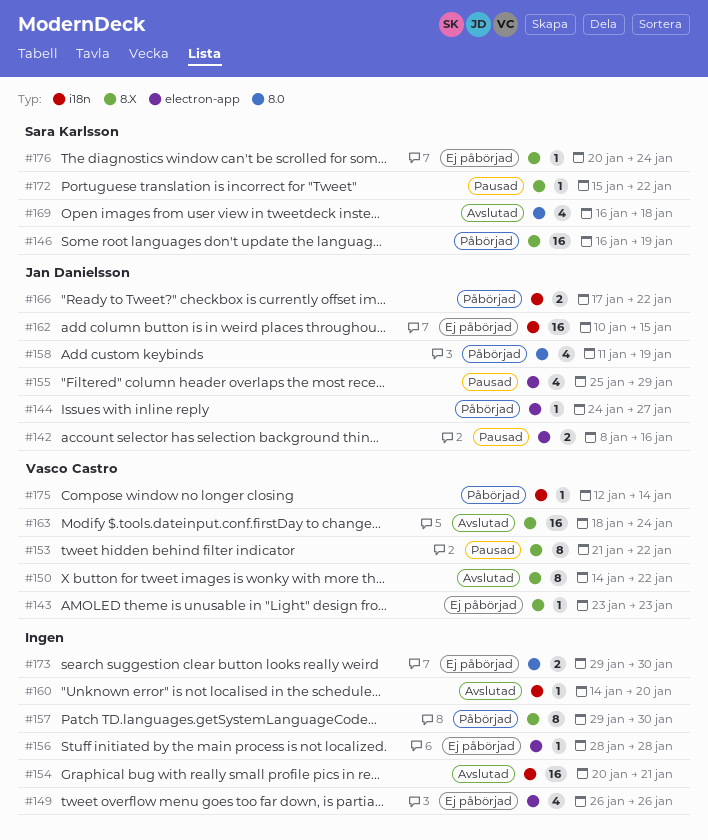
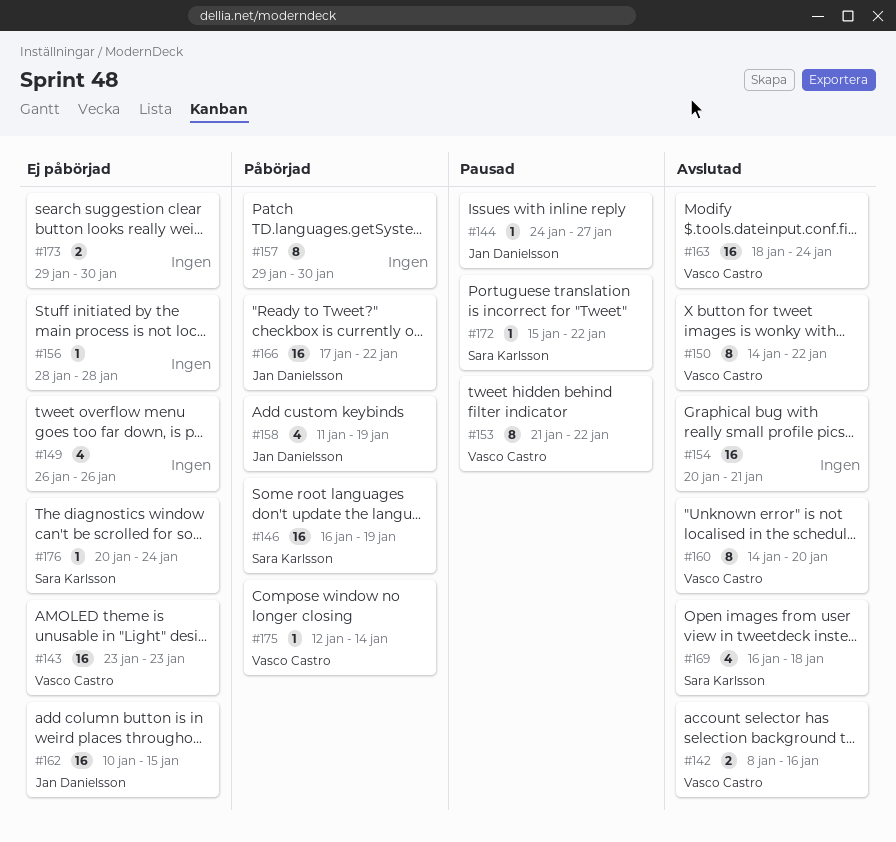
#142, status: Pausad -> Avslutad
#142, owner: Jan Danielsson -> Vasco Castro
#143, estimate: 1 -> 16
#144, status: Påbörjad -> Pausad
#155: present -> none
#160, owner: none -> Vasco Castro
#160, estimate: 1 -> 8
#166, estimate: 2 -> 16

